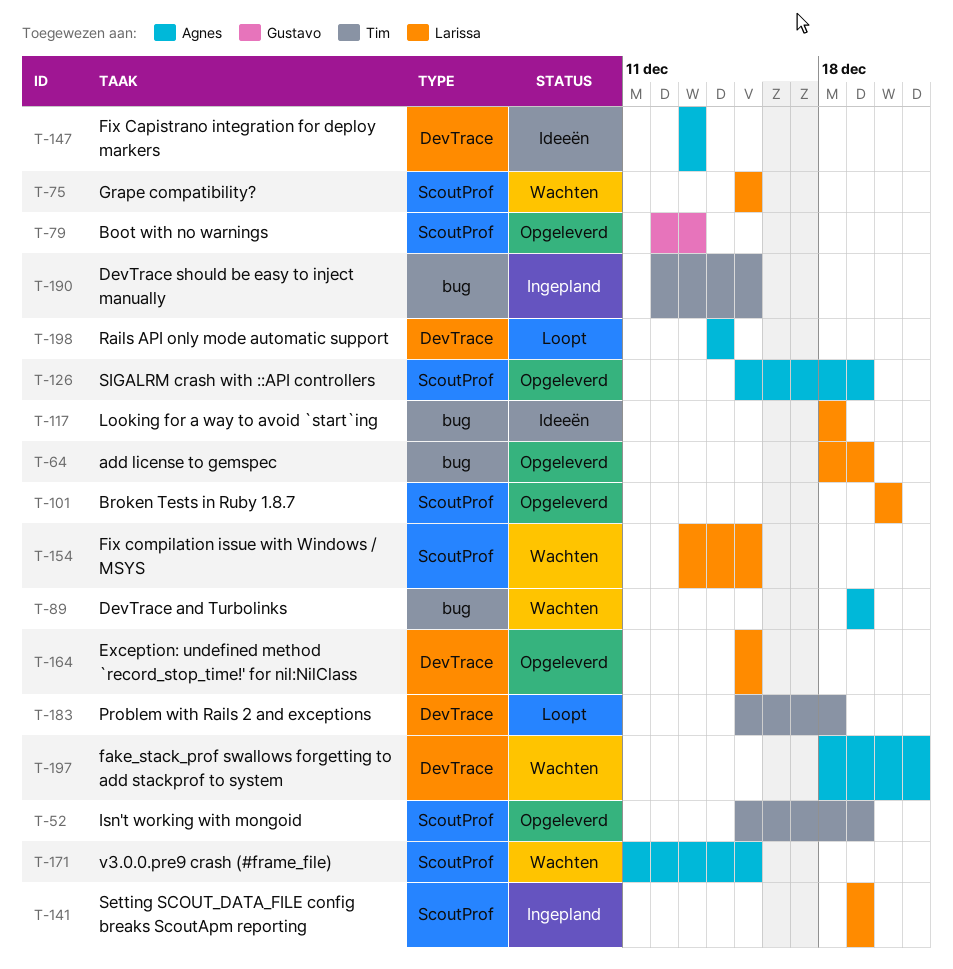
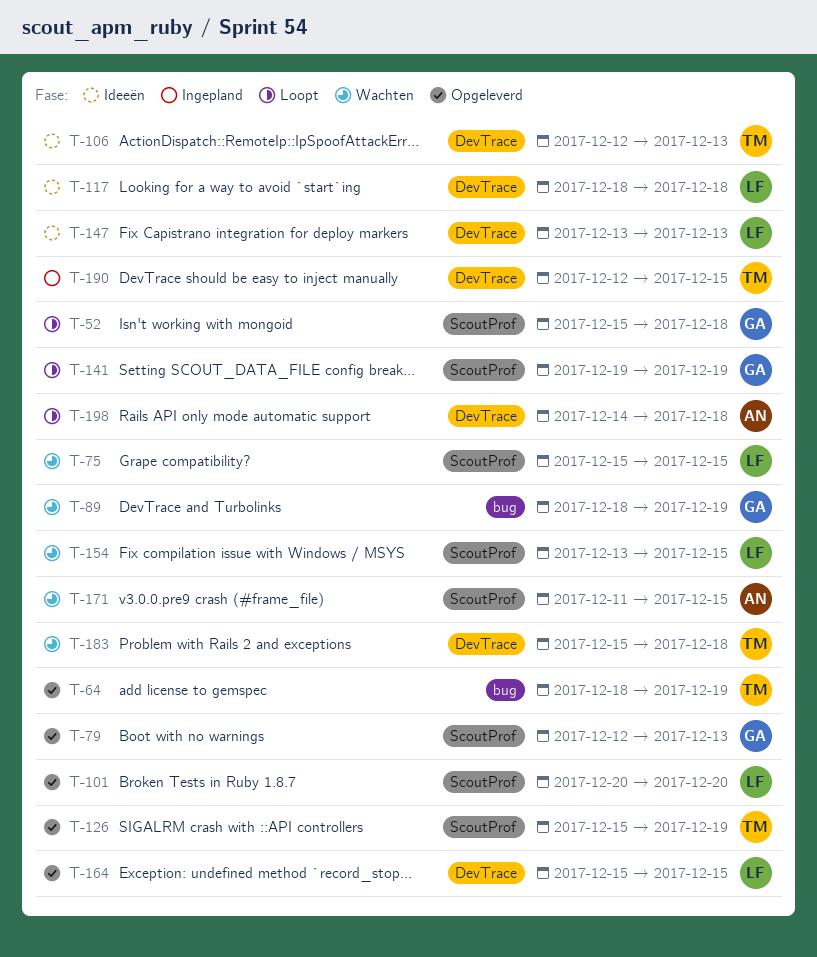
T-52, status: Opgeleverd -> Loopt
T-52, owner: Tim -> Gustavo
T-52, due: Dec 19 -> Dec 18
T-64, owner: Larissa -> Tim
T-89, owner: Agnes -> Gustavo
T-89, start: Dec 19 -> Dec 18
T-106: none -> present
T-117, label: bug -> DevTrace
T-126, owner: Agnes -> Tim
T-141, status: Ingepland -> Loopt
T-141, owner: Larissa -> Gustavo
T-147, owner: Agnes -> Larissa
T-183, status: Loopt -> Wachten
T-190, label: bug -> DevTrace
T-197: present -> none
T-198, due: Dec 14 -> Dec 18

